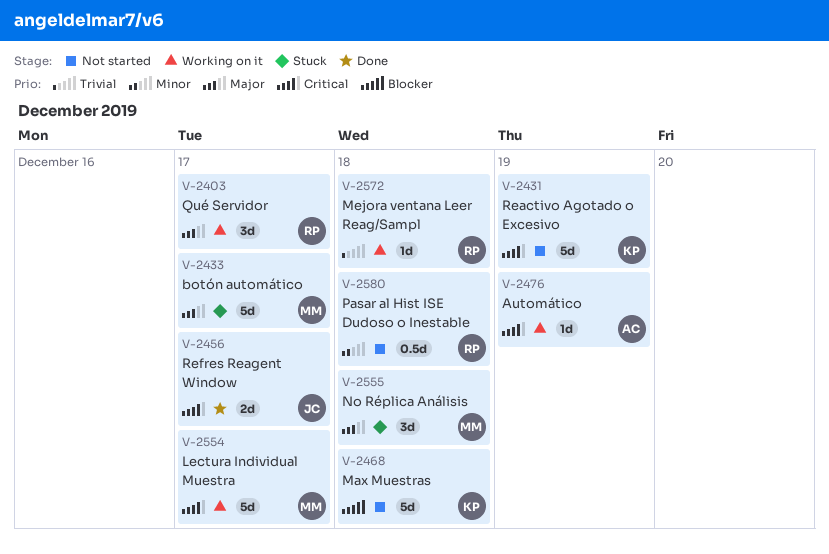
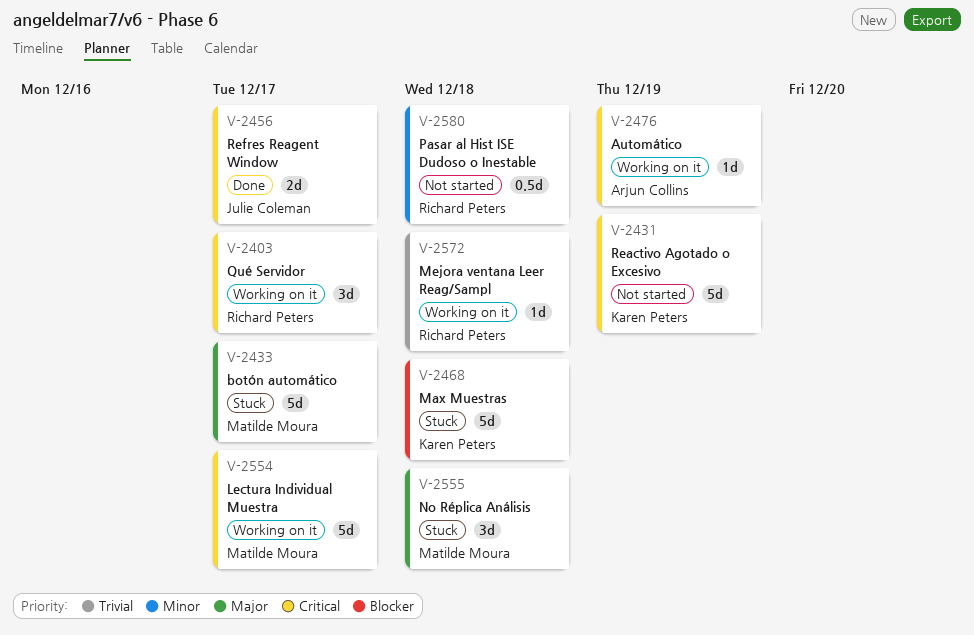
V-2403, priority: Major -> Critical
V-2468, status: Not started -> Stuck

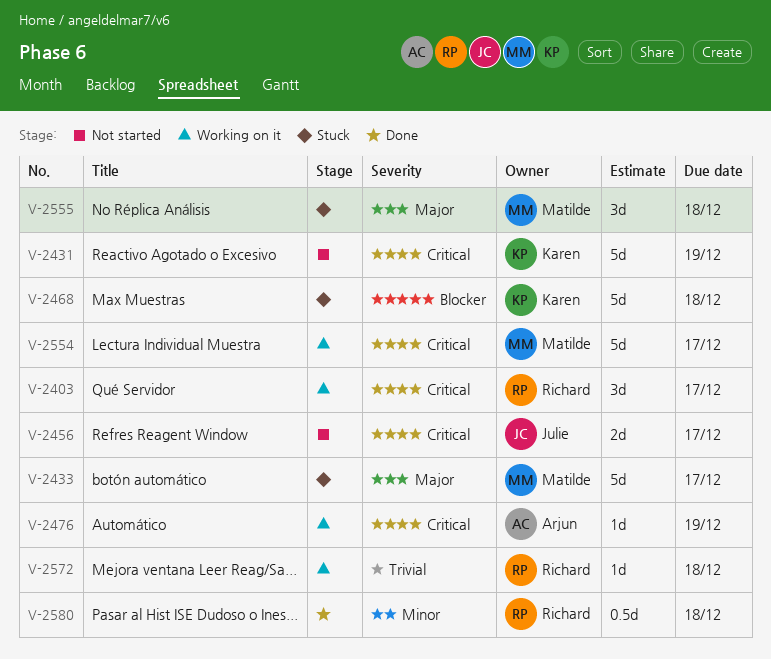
V-2456, status: Done -> Not started
V-2580, status: Not started -> Done

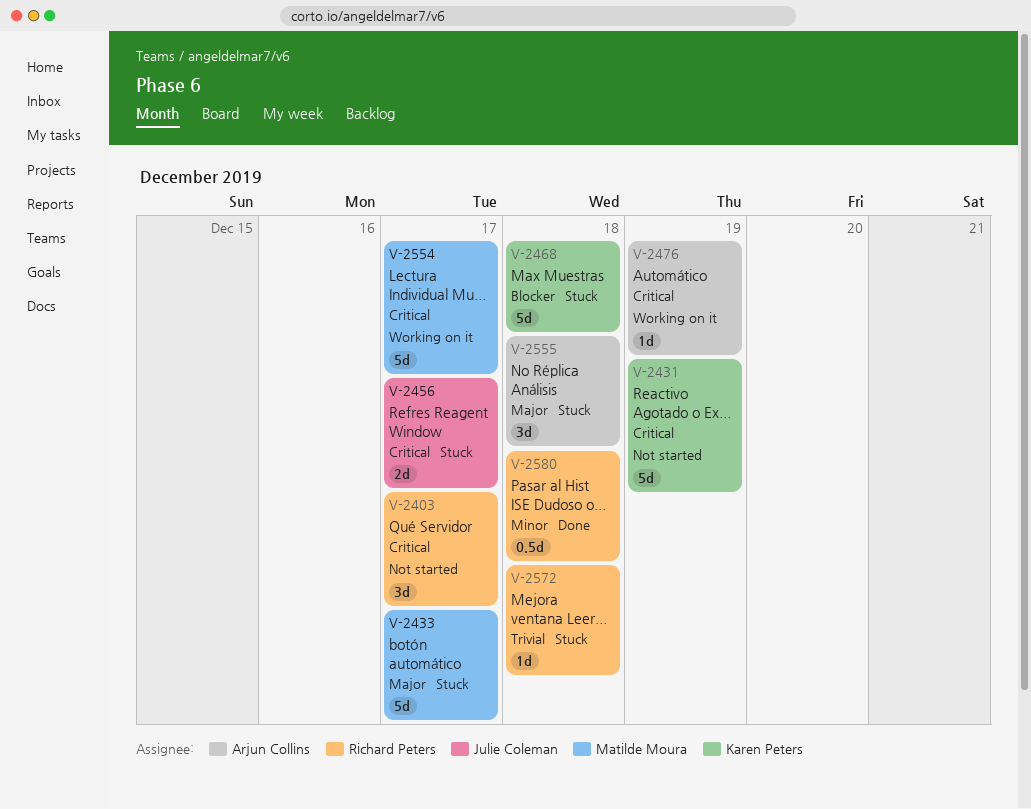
V-2403, status: Working on it -> Not started
V-2456, status: Not started -> Stuck
V-2555, owner: Matilde Moura -> Arjun Collins
V-2572, status: Working on it -> Stuck

